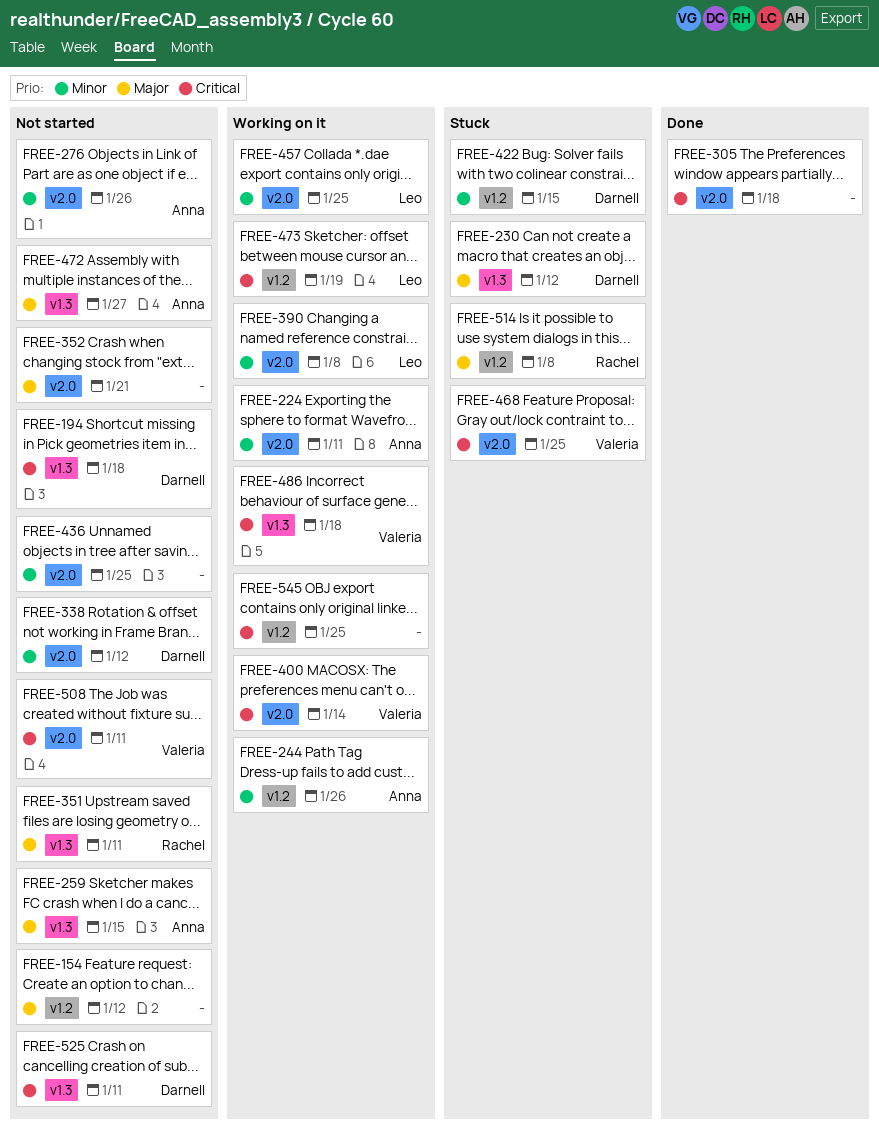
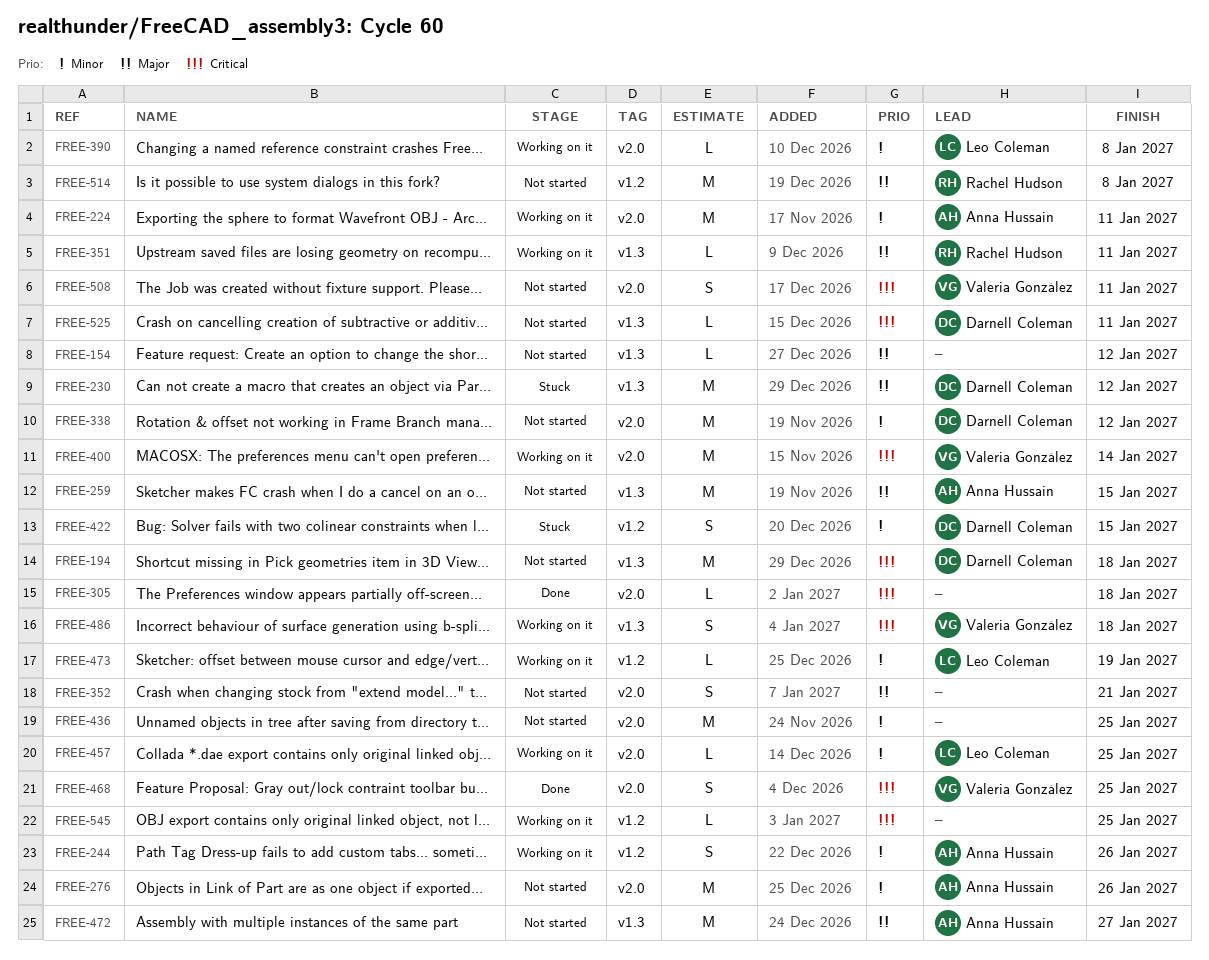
FREE-154, label: v1.2 -> v1.3
FREE-351, status: Not started -> Working on it
FREE-468, status: Stuck -> Done
FREE-473, priority: Critical -> Minor
FREE-514, status: Stuck -> Not started

